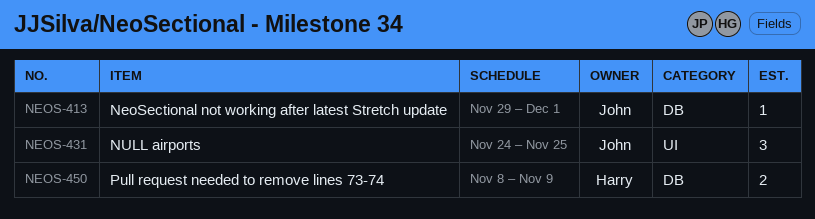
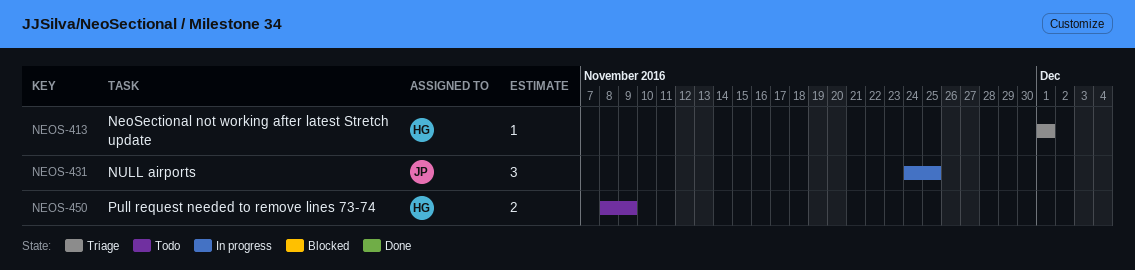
NEOS-413, owner: John -> Harry
NEOS-413, start: Nov 29 -> Dec 1

